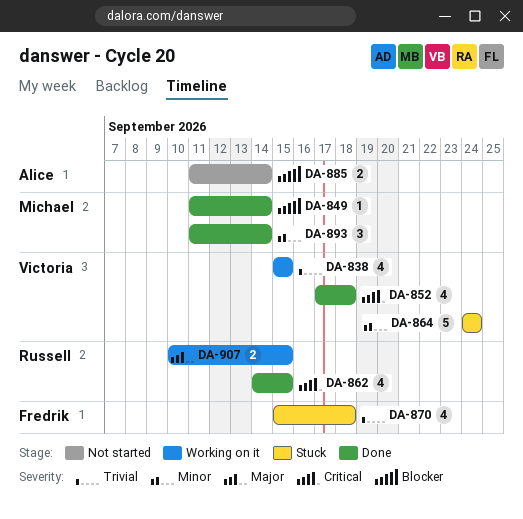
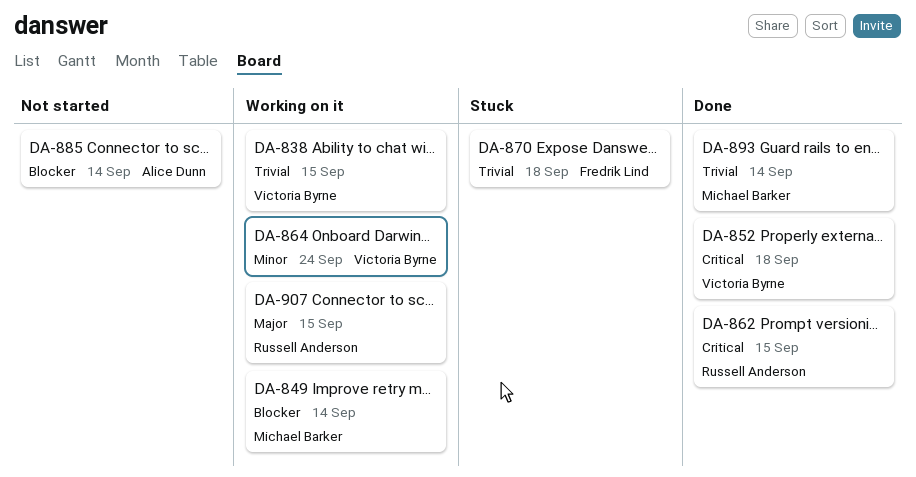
DA-849, status: Done -> Working on it
DA-864, status: Stuck -> Working on it
DA-893, priority: Minor -> Trivial

